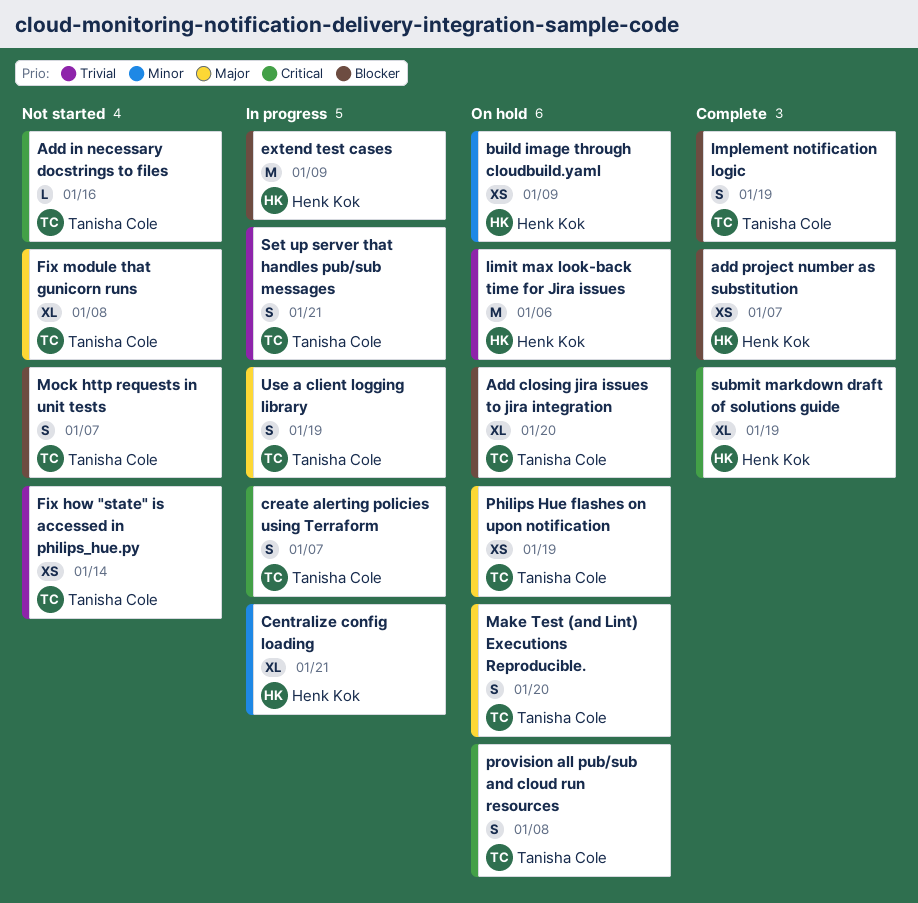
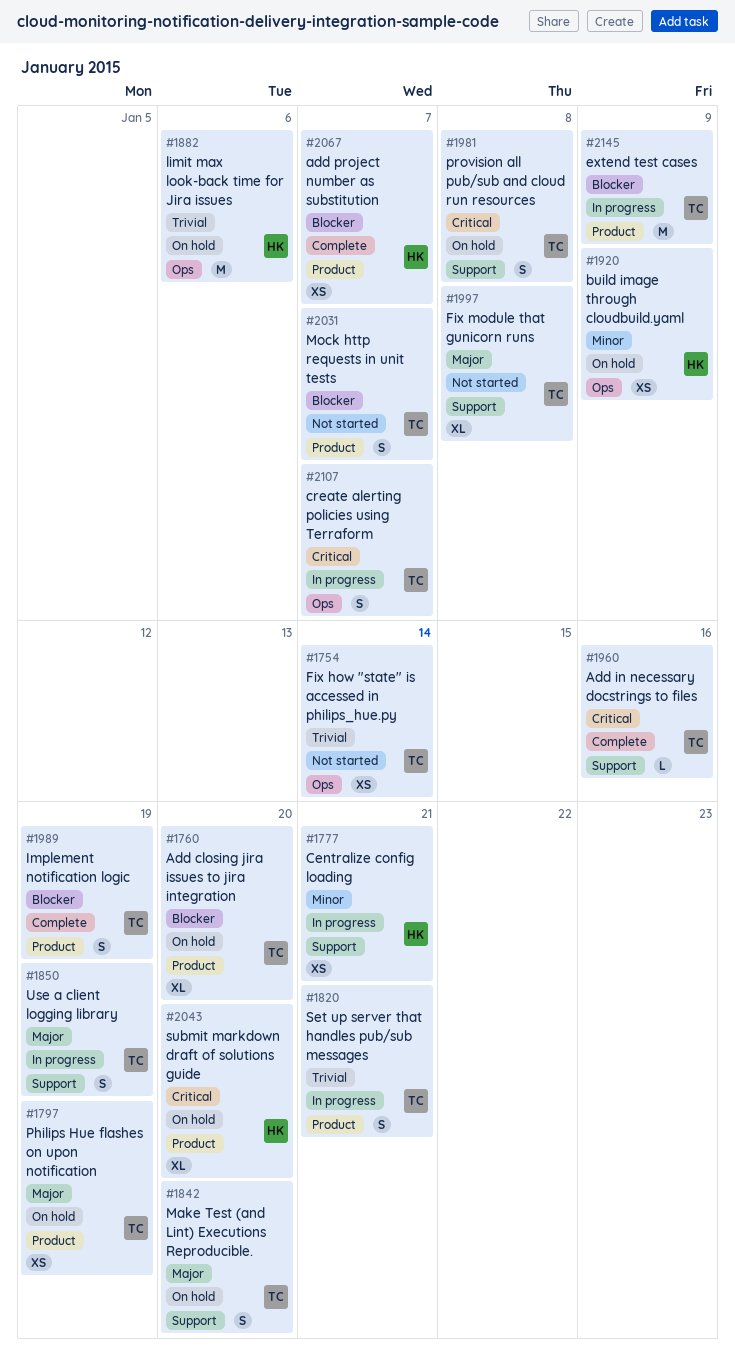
Add in necessary docstrings to files, status: Not started -> Complete
Centralize config loading, estimate: XL -> XS
extend test cases, owner: Henk Kok -> Tanisha Cole
submit markdown draft of solutions guide, status: Complete -> On hold
submit markdown draft of solutions guide, due: Jan 19 -> Jan 20

